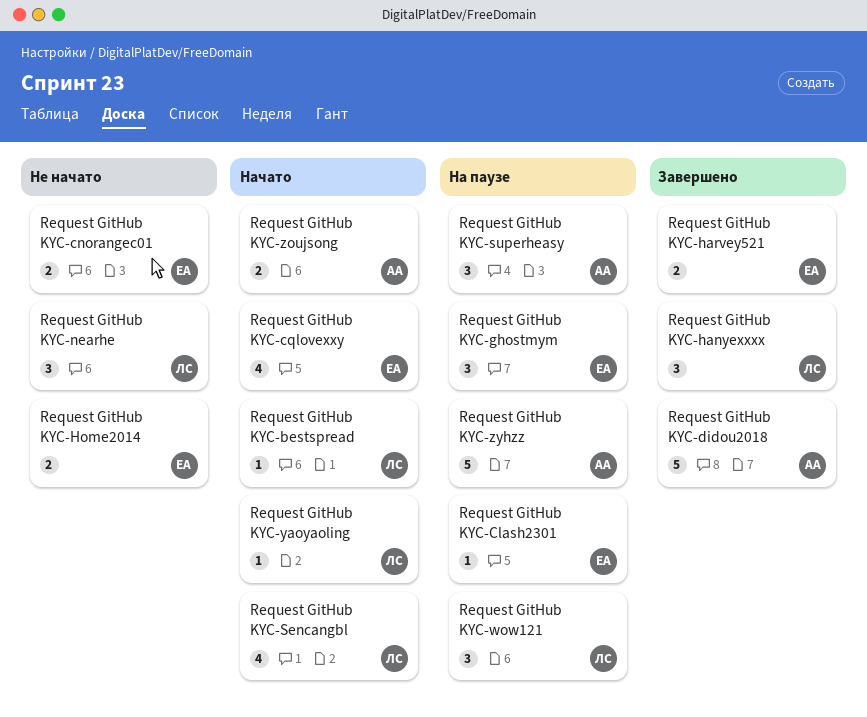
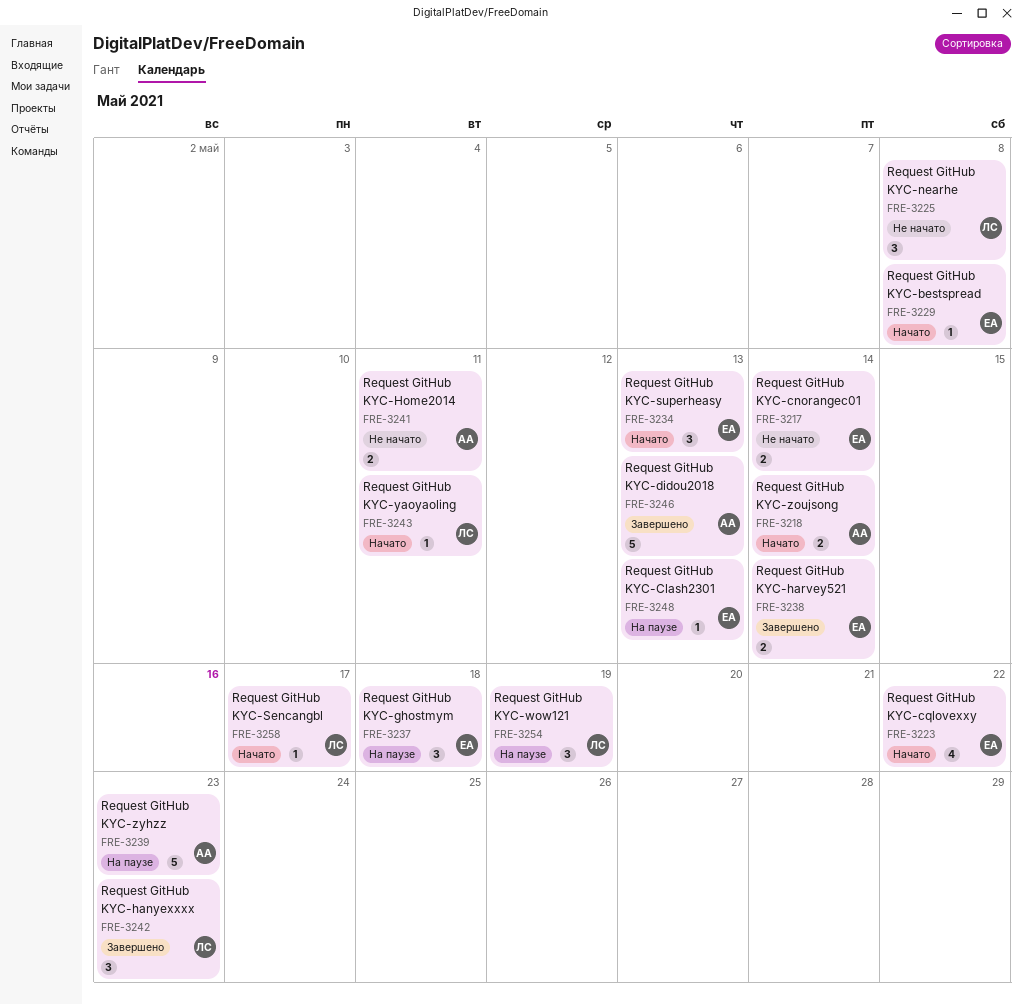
Request GitHub KYC-bestspread, owner: ЛС -> ЕА
Request GitHub KYC-Home2014, owner: ЕА -> АА
Request GitHub KYC-Sencangbl, estimate: 4 -> 1
Request GitHub KYC-superheasy, status: На паузе -> Начато
Request GitHub KYC-superheasy, owner: АА -> ЕА

